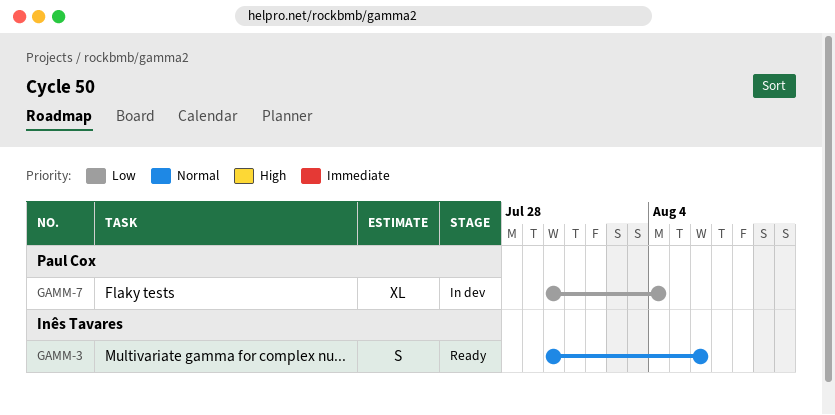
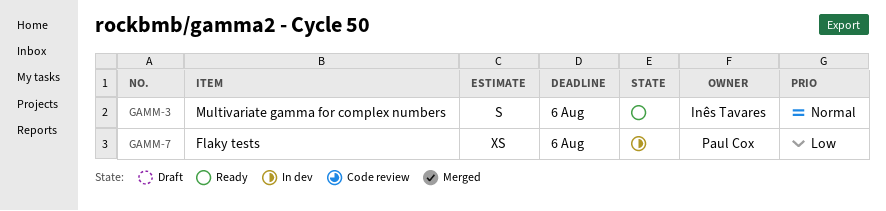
GAMM-7, estimate: XL -> XS
GAMM-7, due: Aug 4 -> Aug 6

